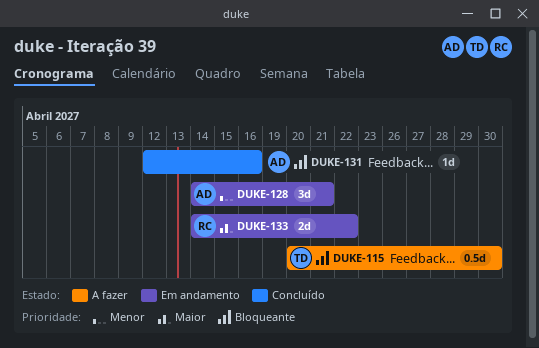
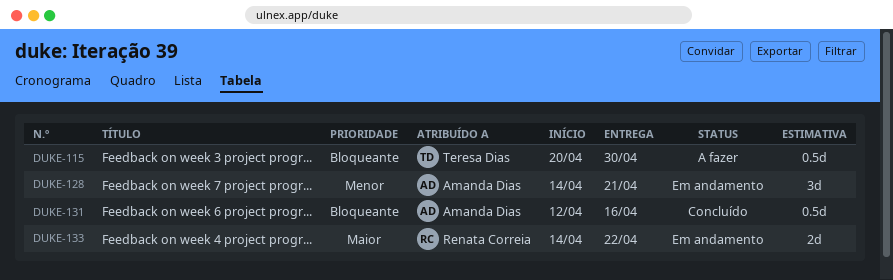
DUKE-131, estimate: 1d -> 0.5d

